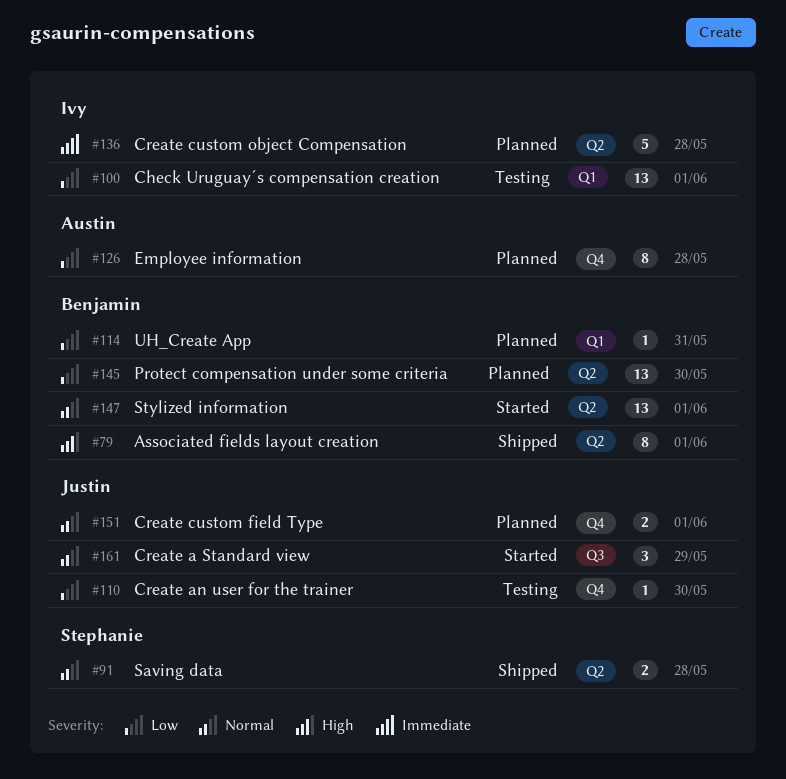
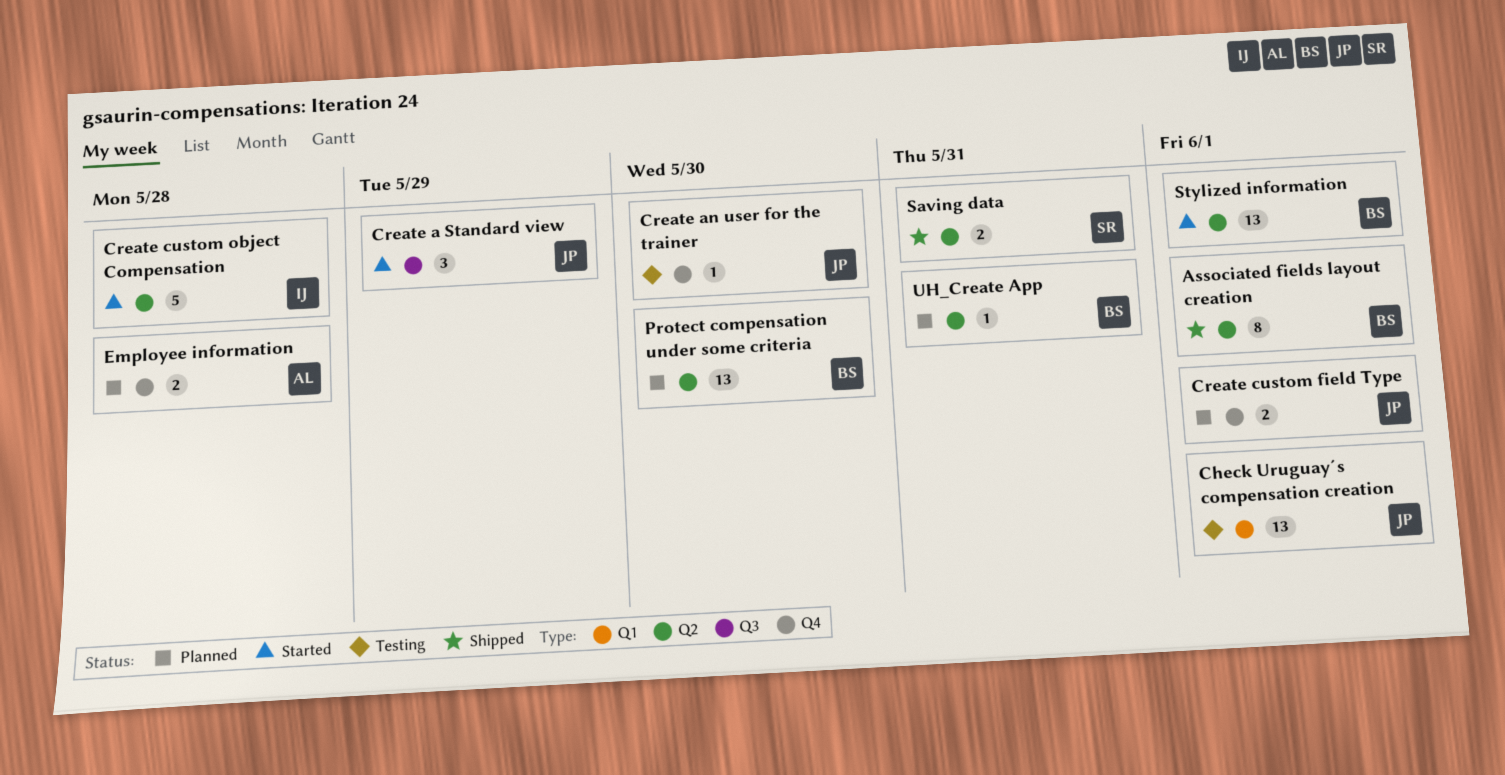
Check Uruguay´s compensation creation, owner: Ivy -> Justin
Create custom object Compensation, status: Planned -> Started
Employee information, estimate: 8 -> 2
Saving data, due: May 28 -> May 31
UH_Create App, label: Q1 -> Q2

